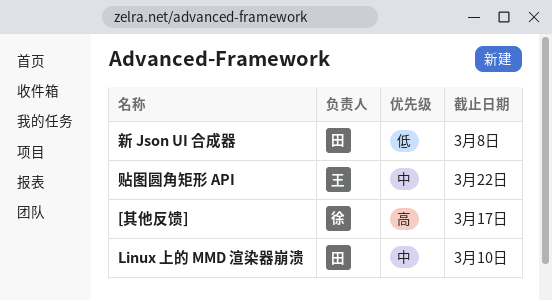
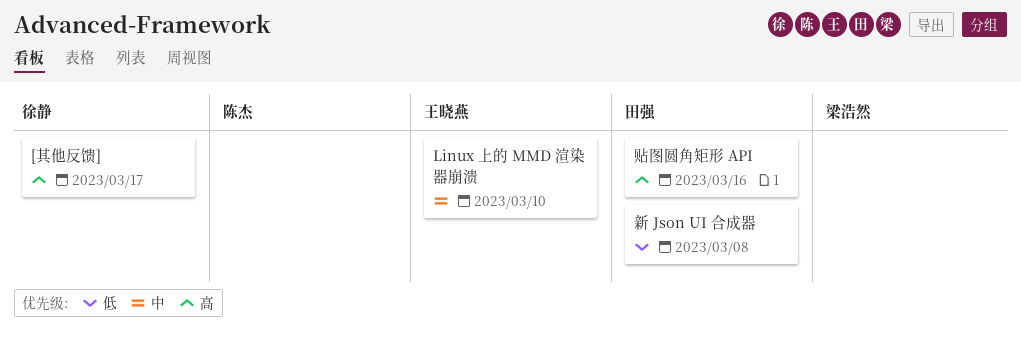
Linux 上的 MMD 渲染器崩溃, owner: 田强 -> 王晓燕
贴图圆角矩形 API, owner: 王晓燕 -> 田强
贴图圆角矩形 API, priority: 中 -> 高
贴图圆角矩形 API, due: Mar 22 -> Mar 16

